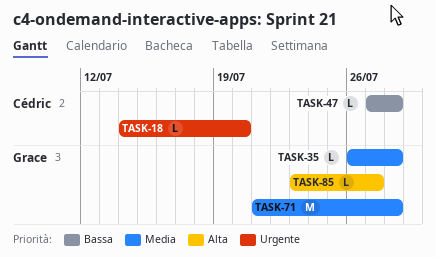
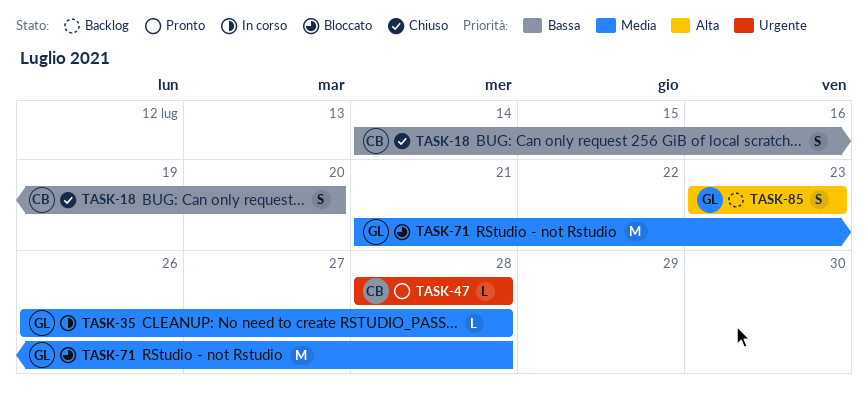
TASK-18, priority: Urgente -> Bassa
TASK-18, estimate: L -> S
TASK-47, priority: Bassa -> Urgente
TASK-47, start: Jul 27 -> Jul 28
TASK-85, estimate: L -> S
TASK-85, due: Jul 27 -> Jul 23

